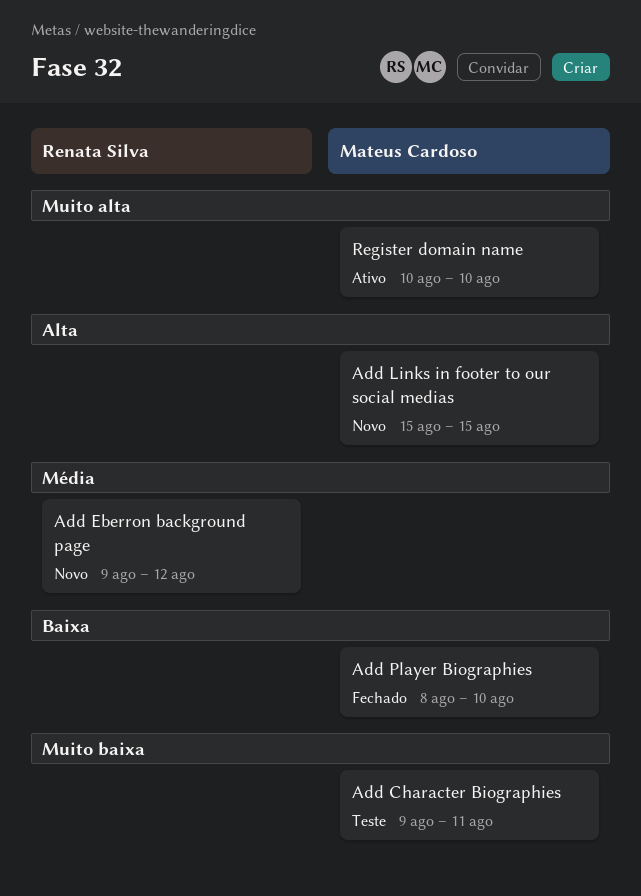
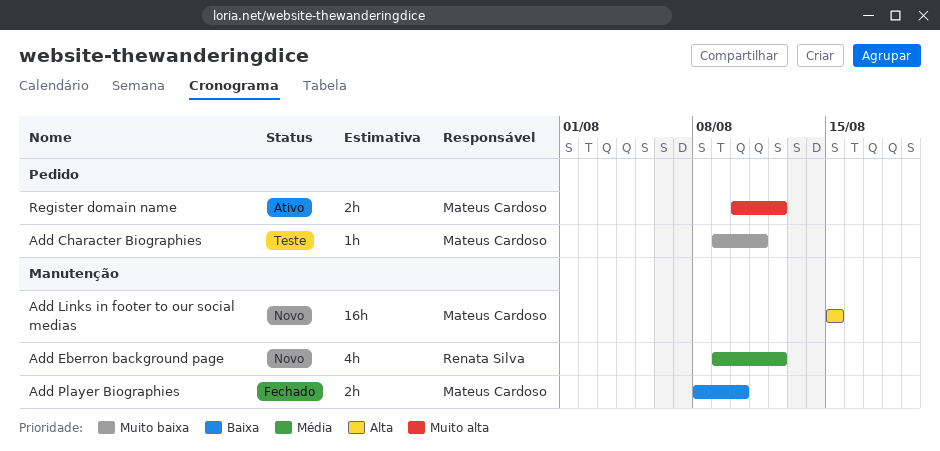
Register domain name, due: Aug 10 -> Aug 12

